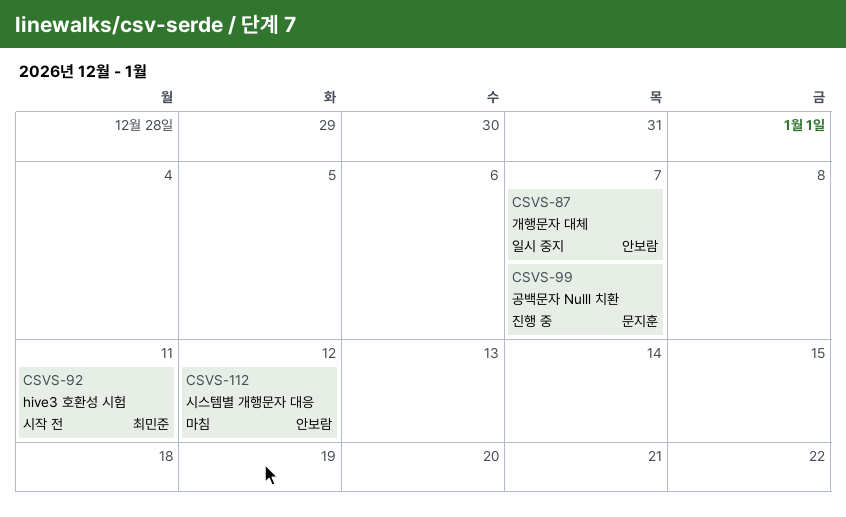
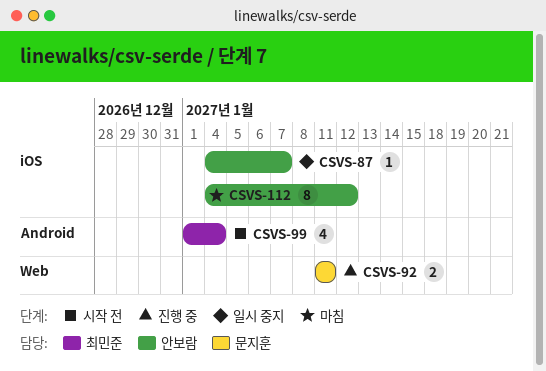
CSVS-92, status: 시작 전 -> 진행 중
CSVS-92, owner: 최민준 -> 문지훈
CSVS-99, status: 진행 중 -> 시작 전
CSVS-99, owner: 문지훈 -> 최민준
CSVS-99, due: Jan 7 -> Jan 4

